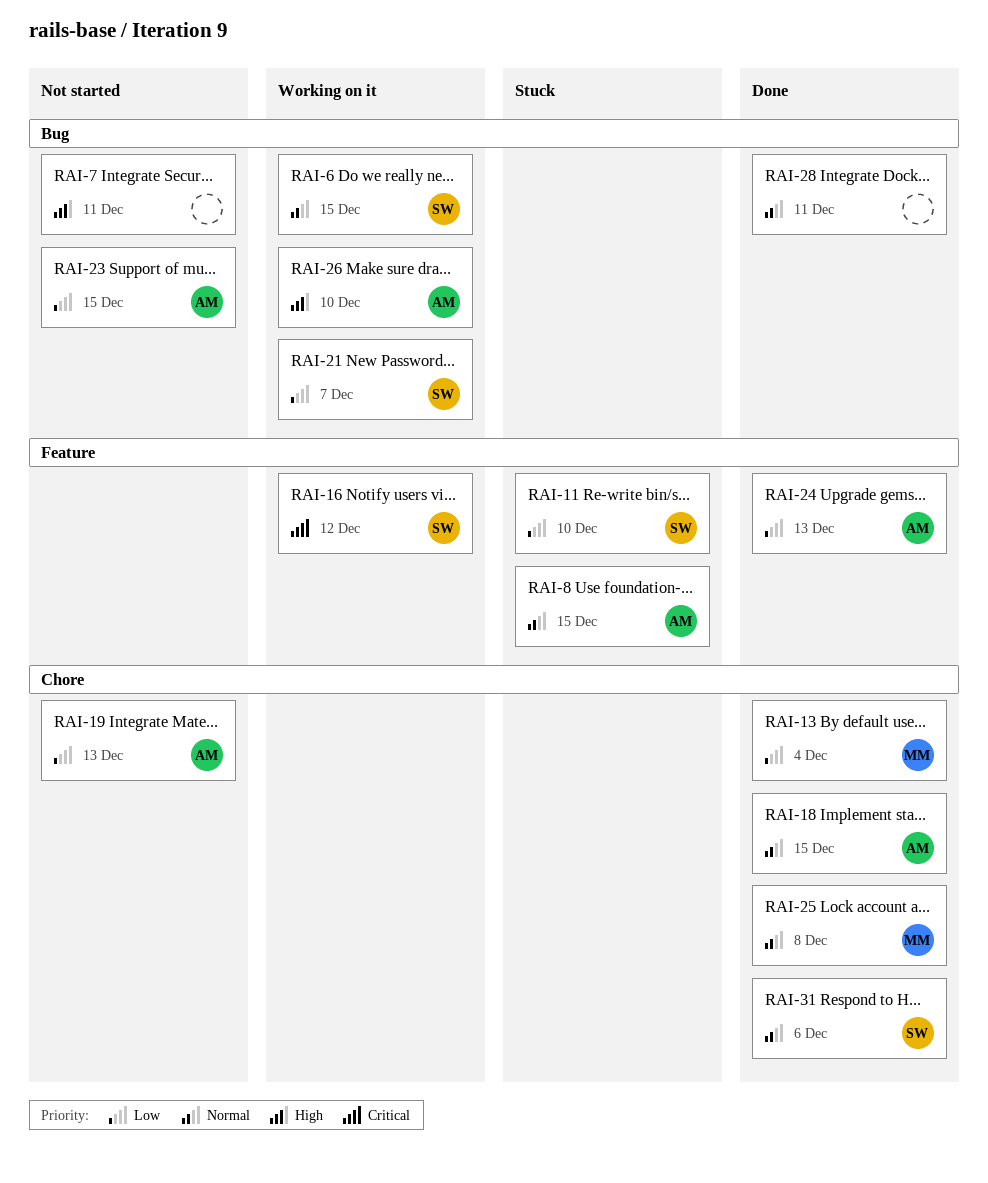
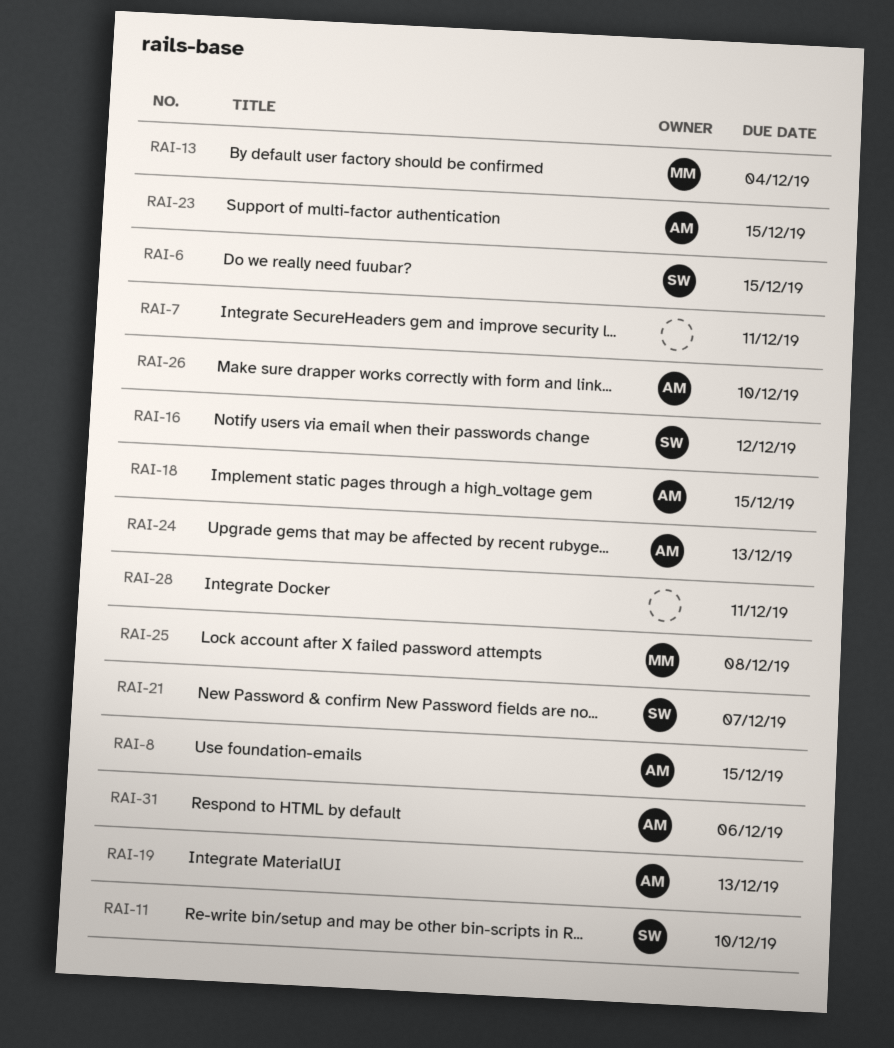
RAI-31, owner: SW -> AM

